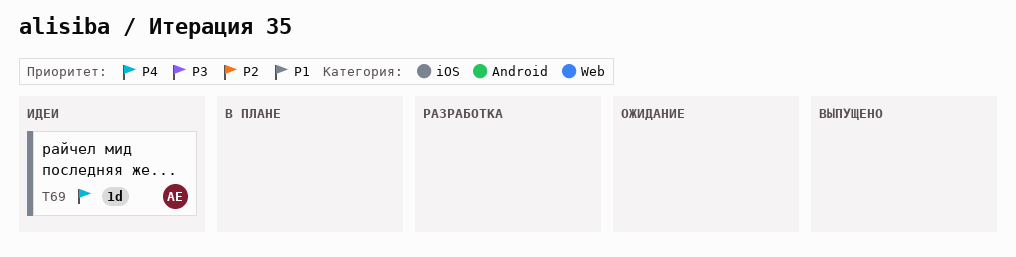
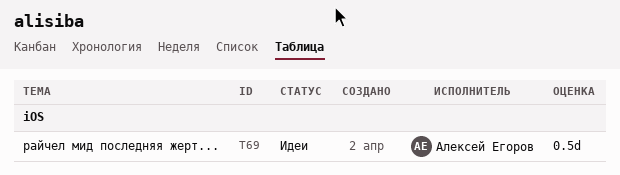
T69, estimate: 1d -> 0.5d

